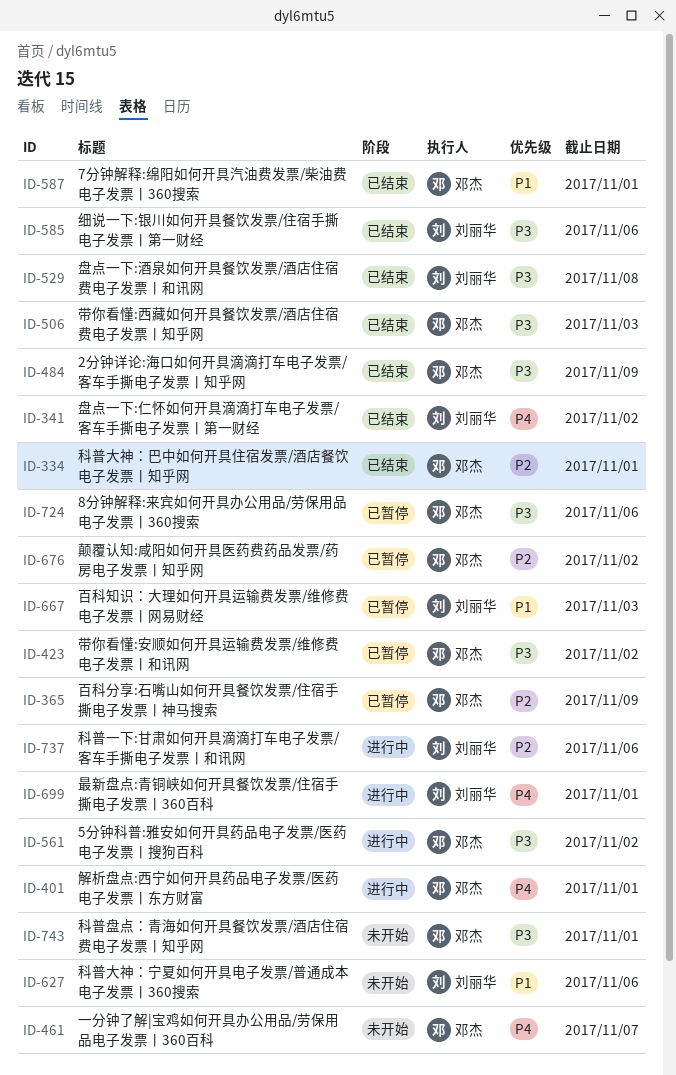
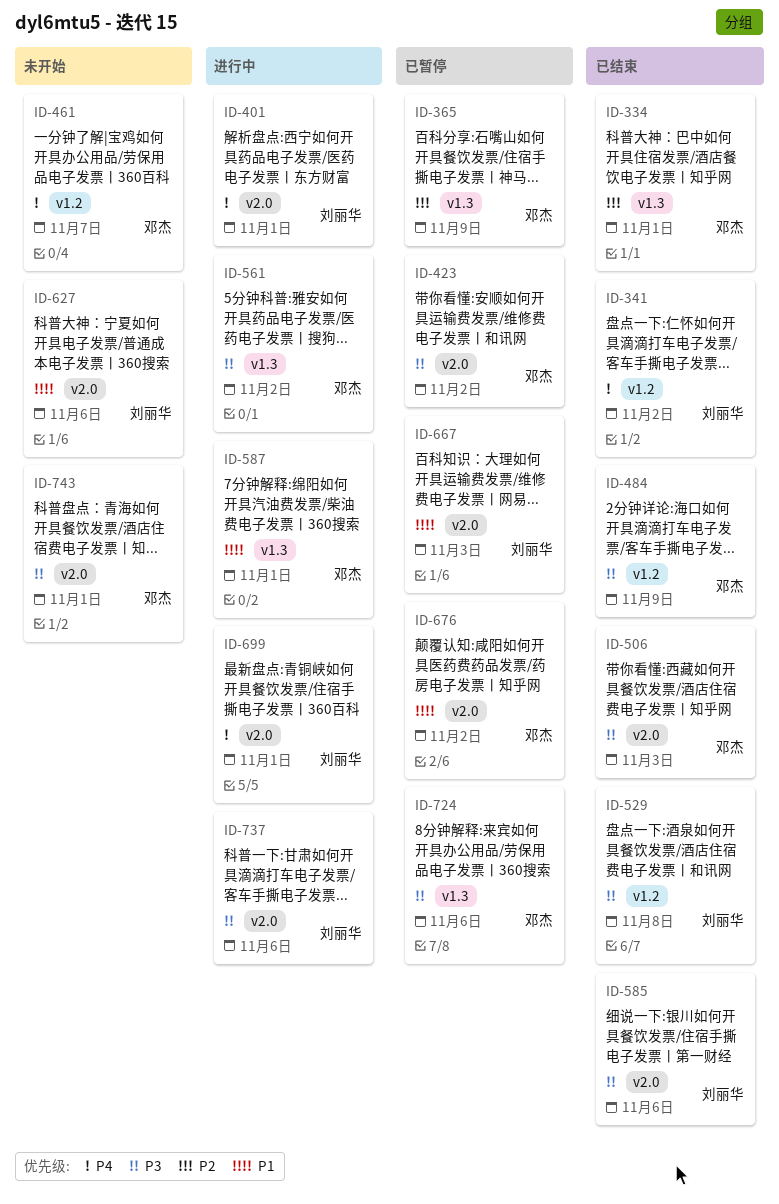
ID-401, owner: 邓杰 -> 刘丽华
ID-587, status: 已结束 -> 进行中
ID-676, priority: P2 -> P1
ID-737, priority: P2 -> P3

